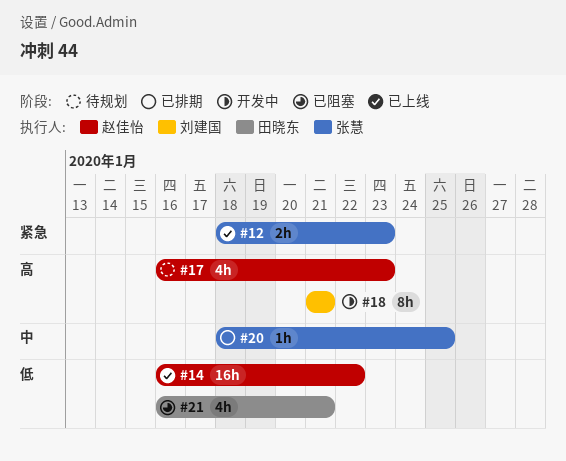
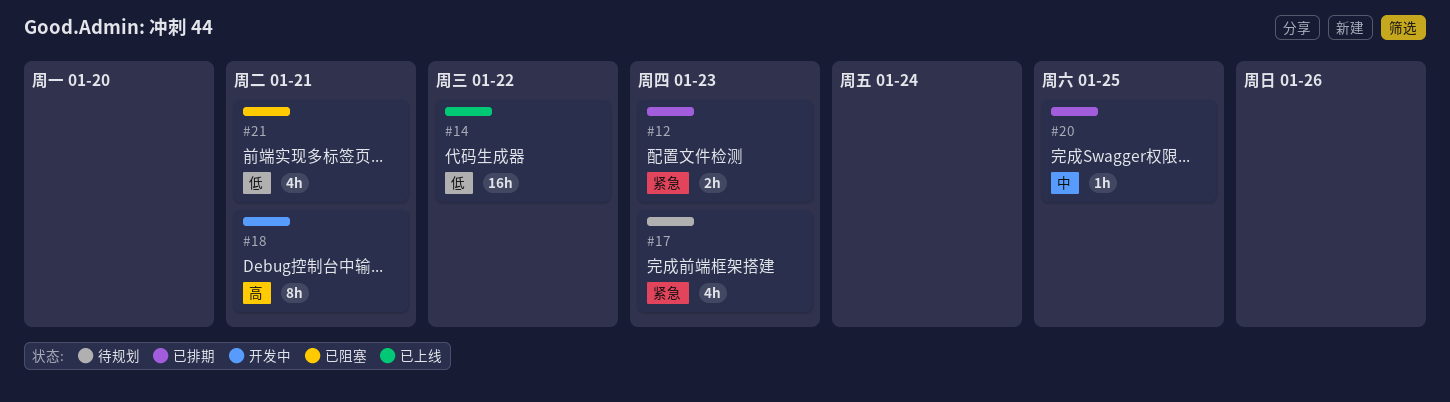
#12, status: 已上线 -> 已排期
#17, priority: 高 -> 紧急

